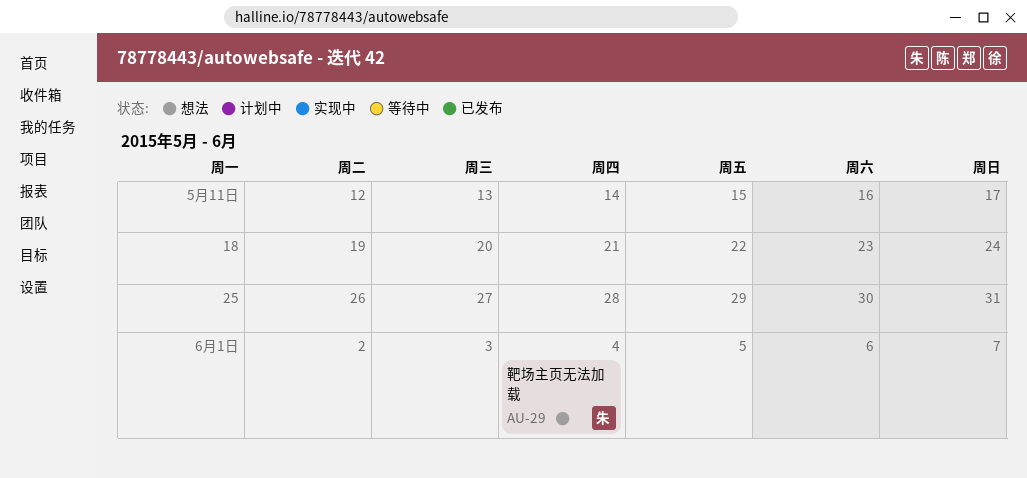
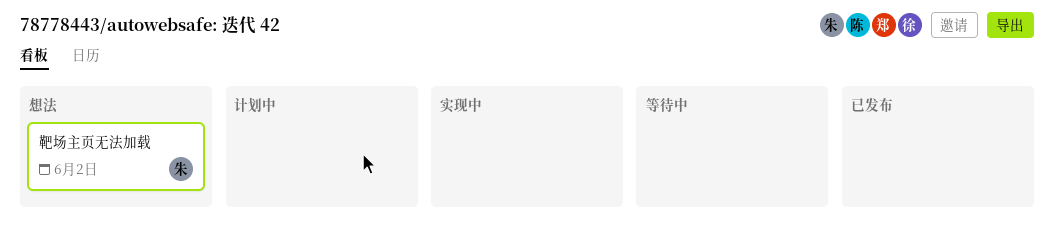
靶场主页无法加载, due: Jun 4 -> Jun 2

